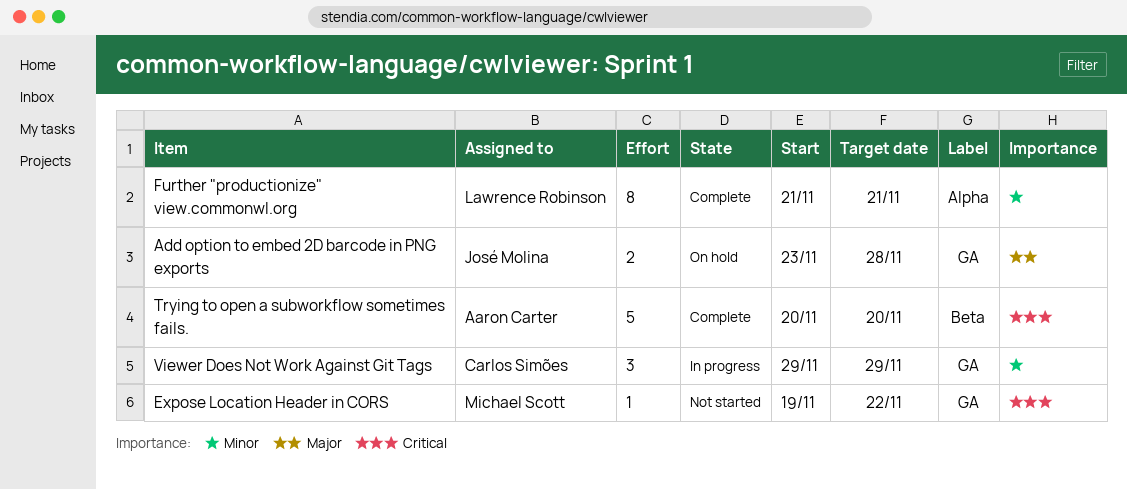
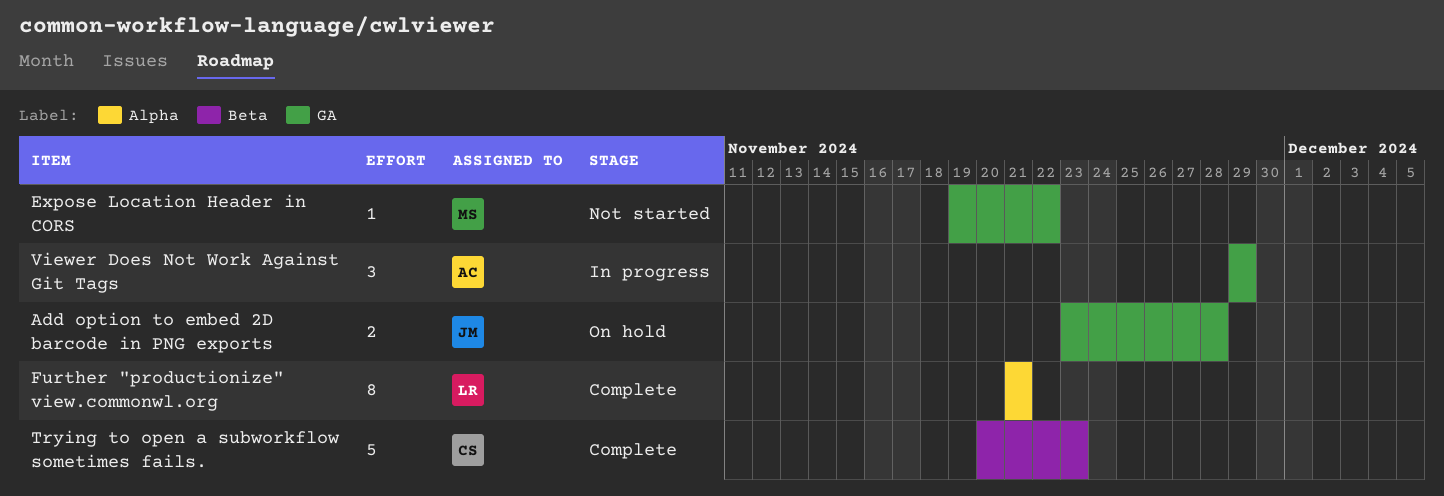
Trying to open a subworkflow sometimes fails., owner: Aaron Carter -> Carlos Simões
Trying to open a subworkflow sometimes fails., due: Nov 20 -> Nov 23
Viewer Does Not Work Against Git Tags, owner: Carlos Simões -> Aaron Carter

